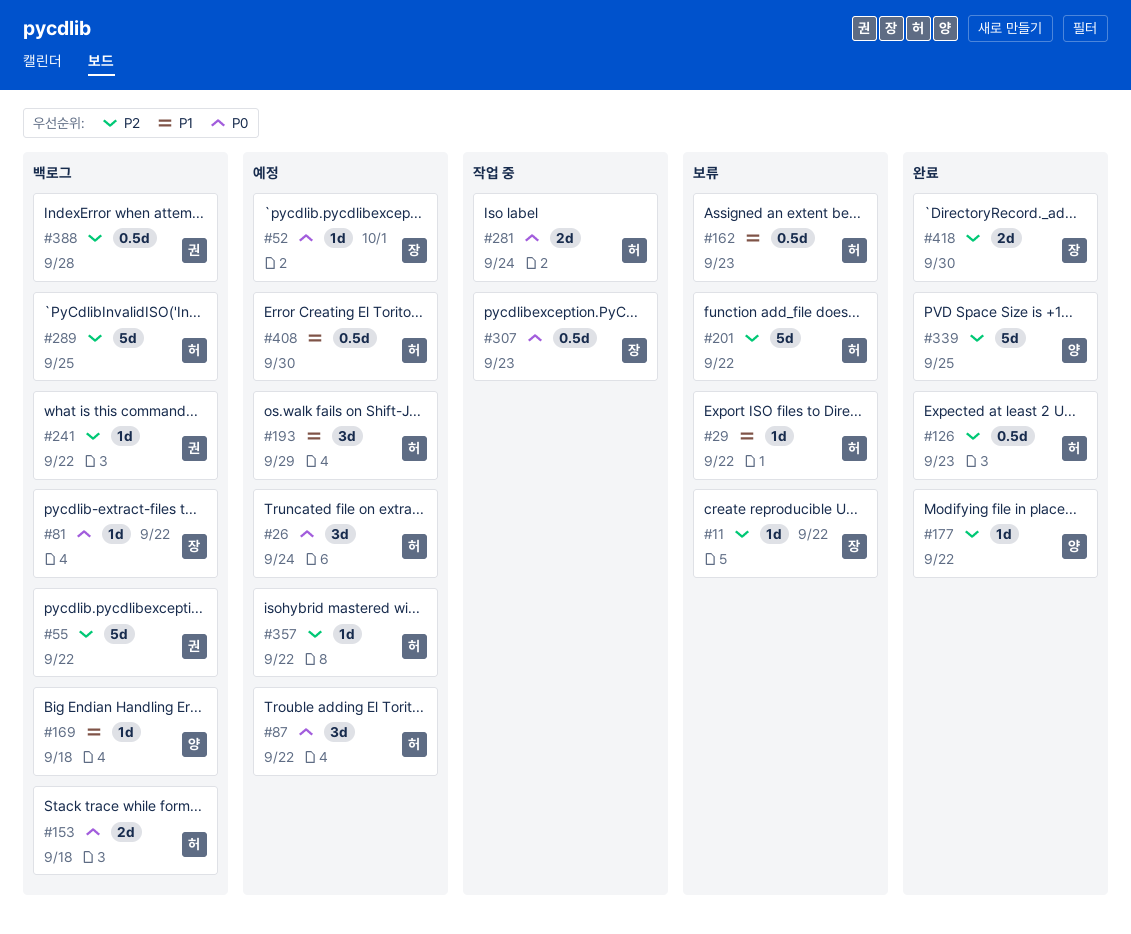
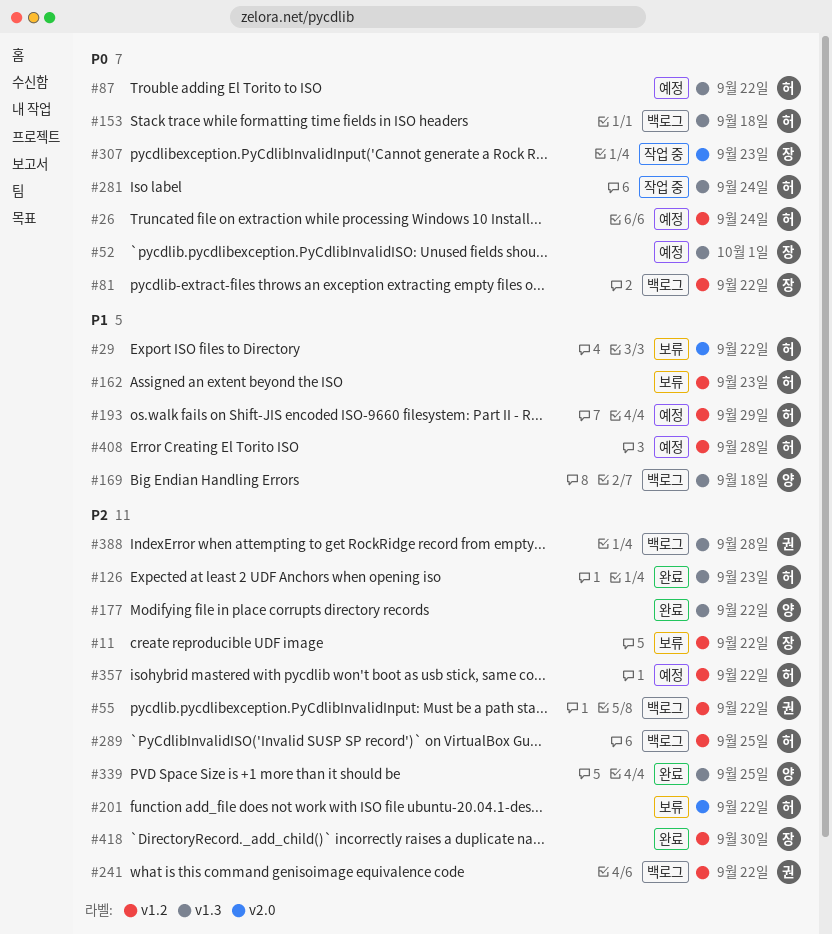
#408, due: Sep 30 -> Sep 28

